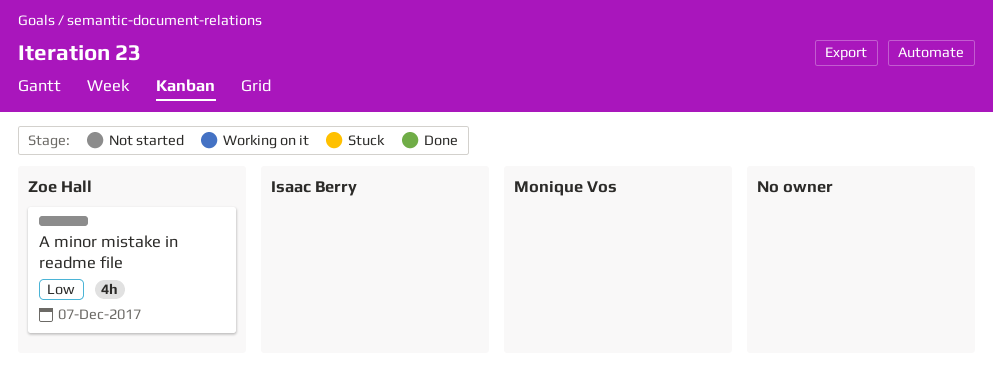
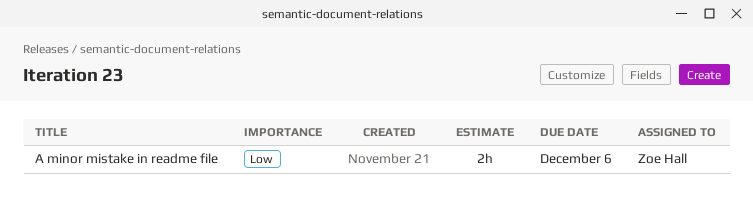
A minor mistake in readme file, estimate: 4h -> 2h
A minor mistake in readme file, due: Dec 7 -> Dec 6

